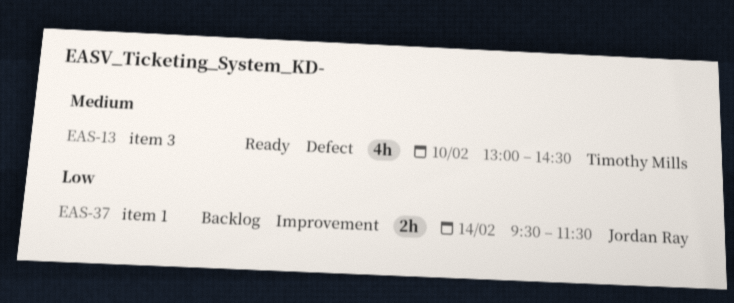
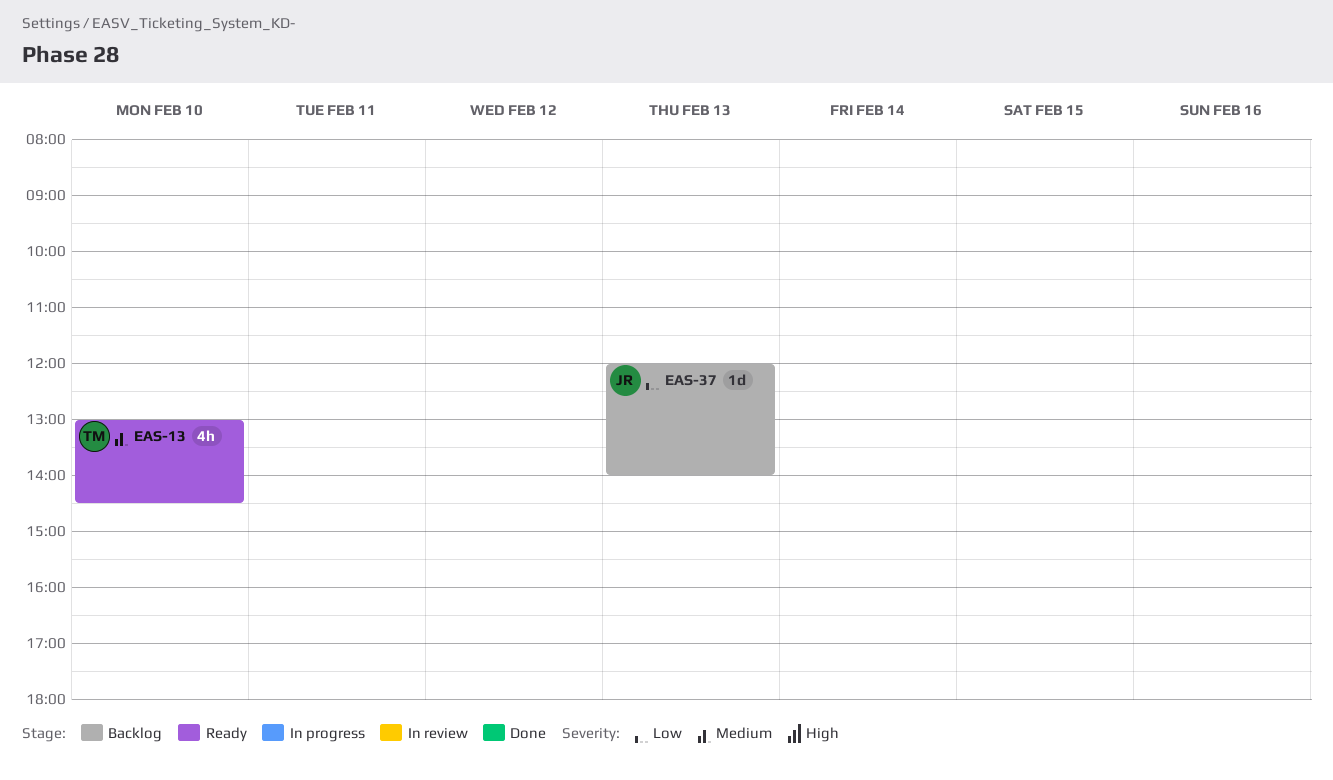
EAS-37, estimate: 2h -> 1d
EAS-37, day: Feb 14 -> Feb 13
EAS-37, begins: 09:30 -> 12:00
EAS-37, ends: 11:30 -> 14:00

